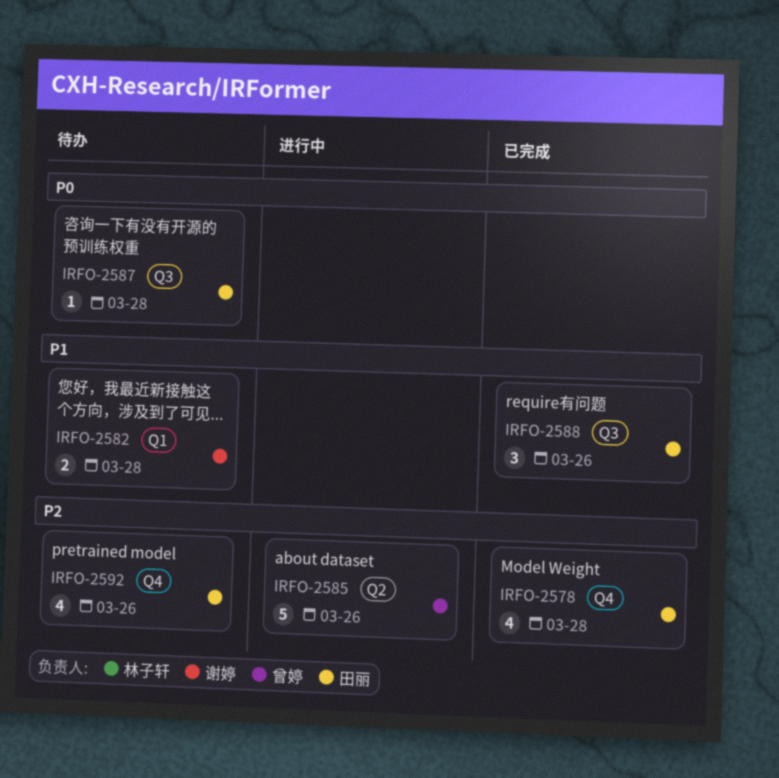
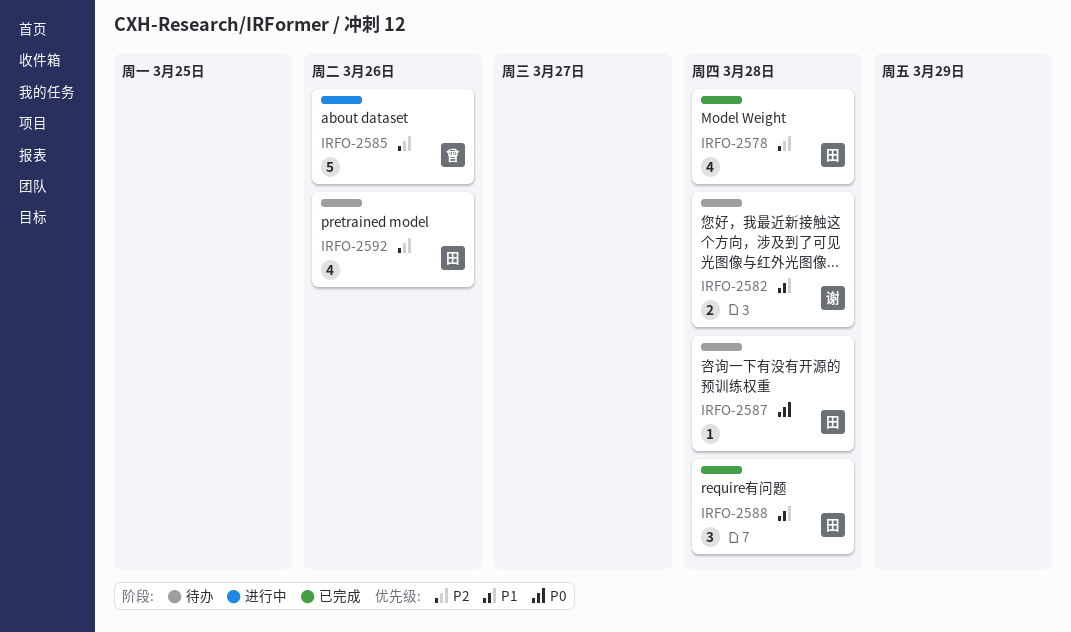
IRFO-2588, due: Mar 26 -> Mar 28

